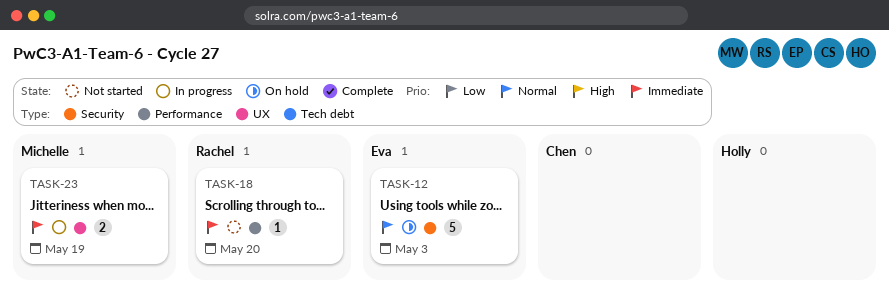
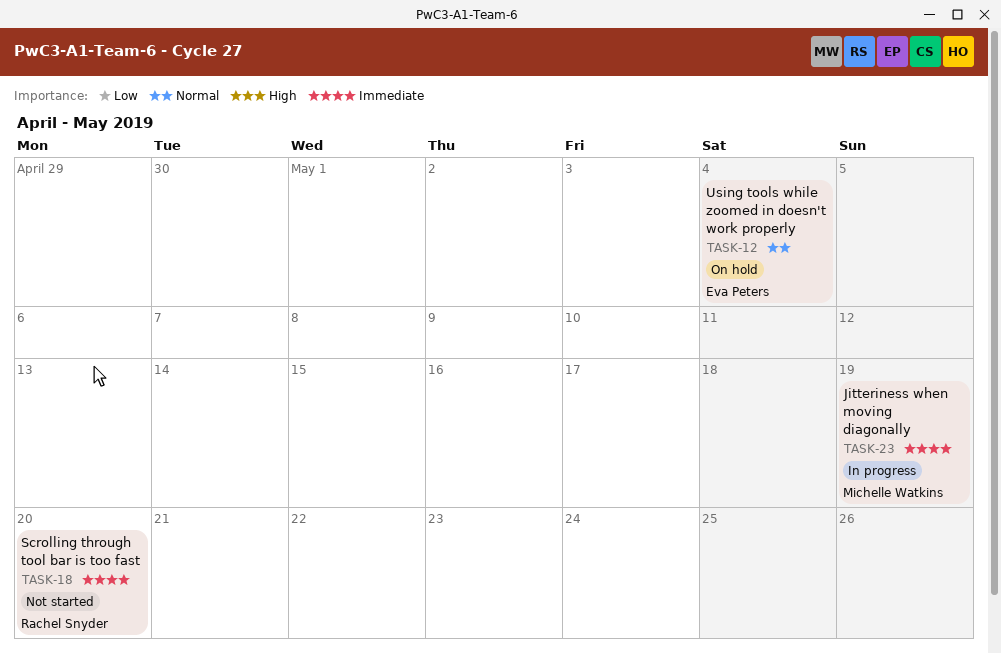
TASK-12, due: May 3 -> May 4

